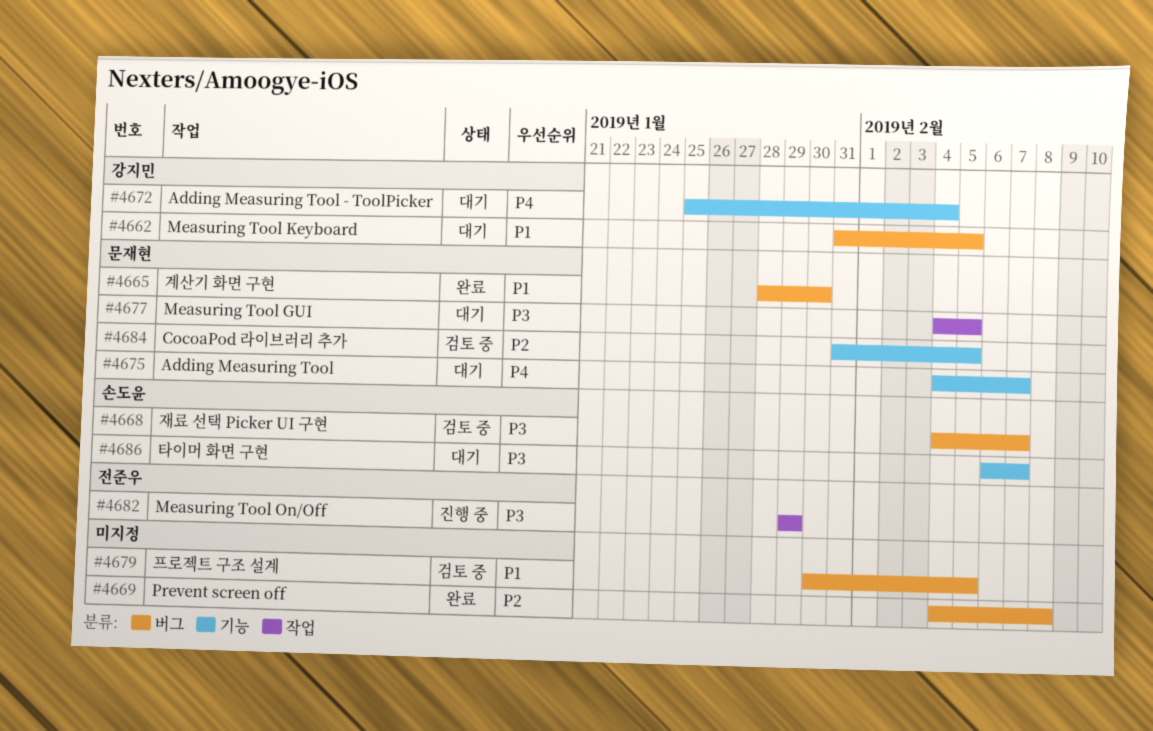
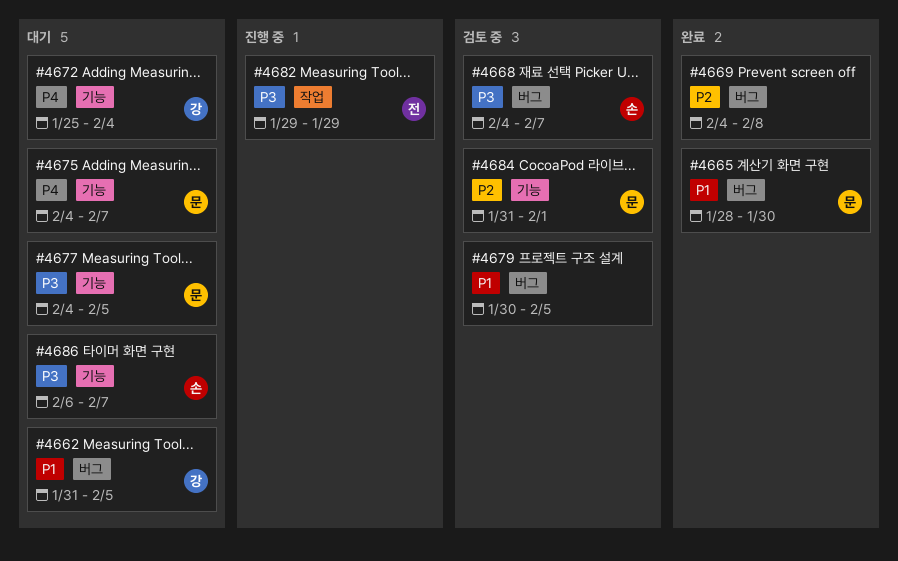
#4677, label: 작업 -> 기능
#4684, due: Feb 5 -> Feb 1

